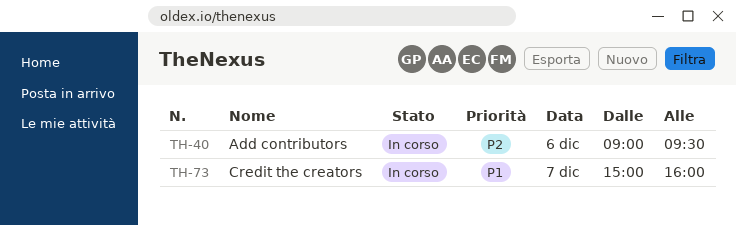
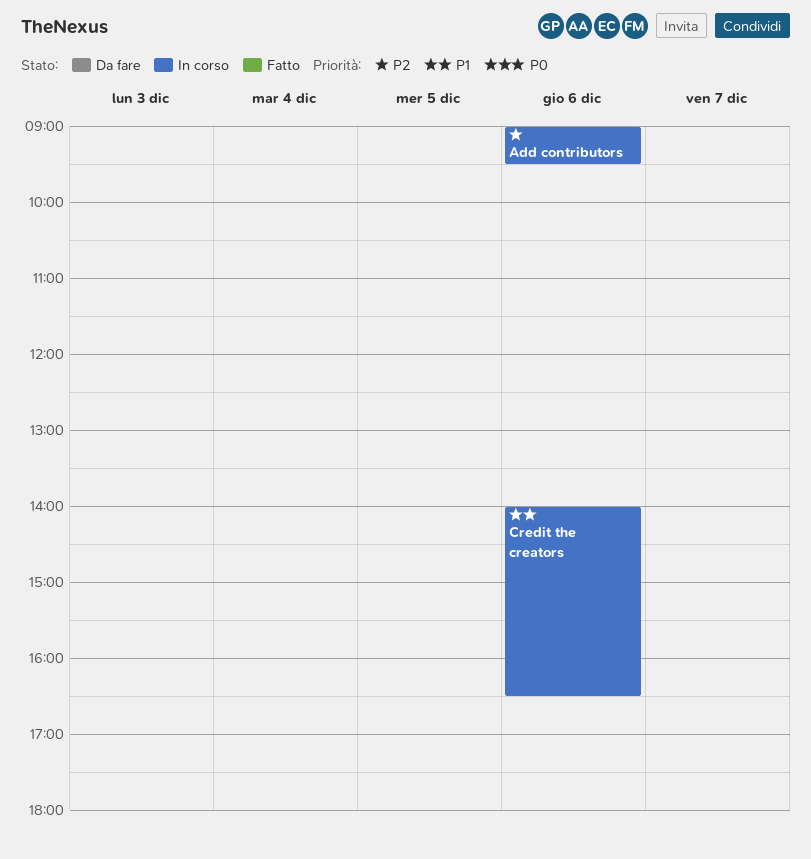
Credit the creators, day: Dec 7 -> Dec 6
Credit the creators, begins: 15:00 -> 14:00
Credit the creators, ends: 16:00 -> 16:30

